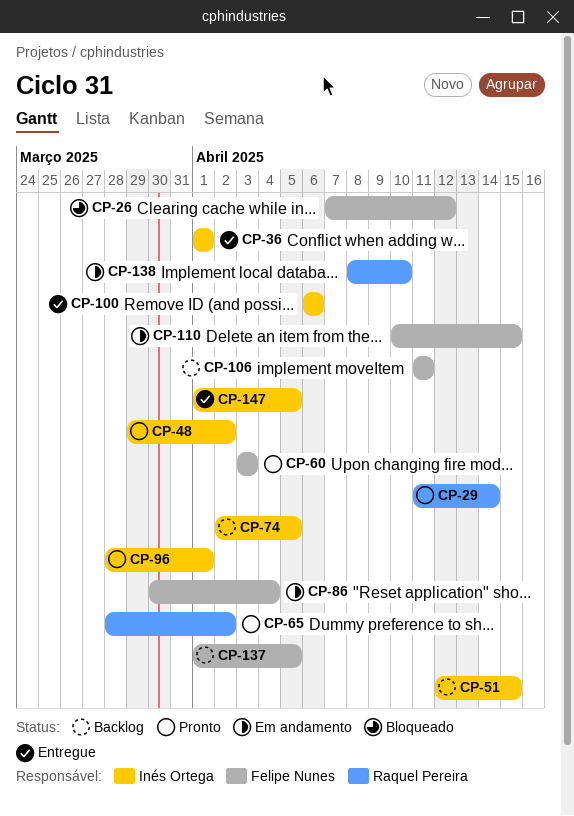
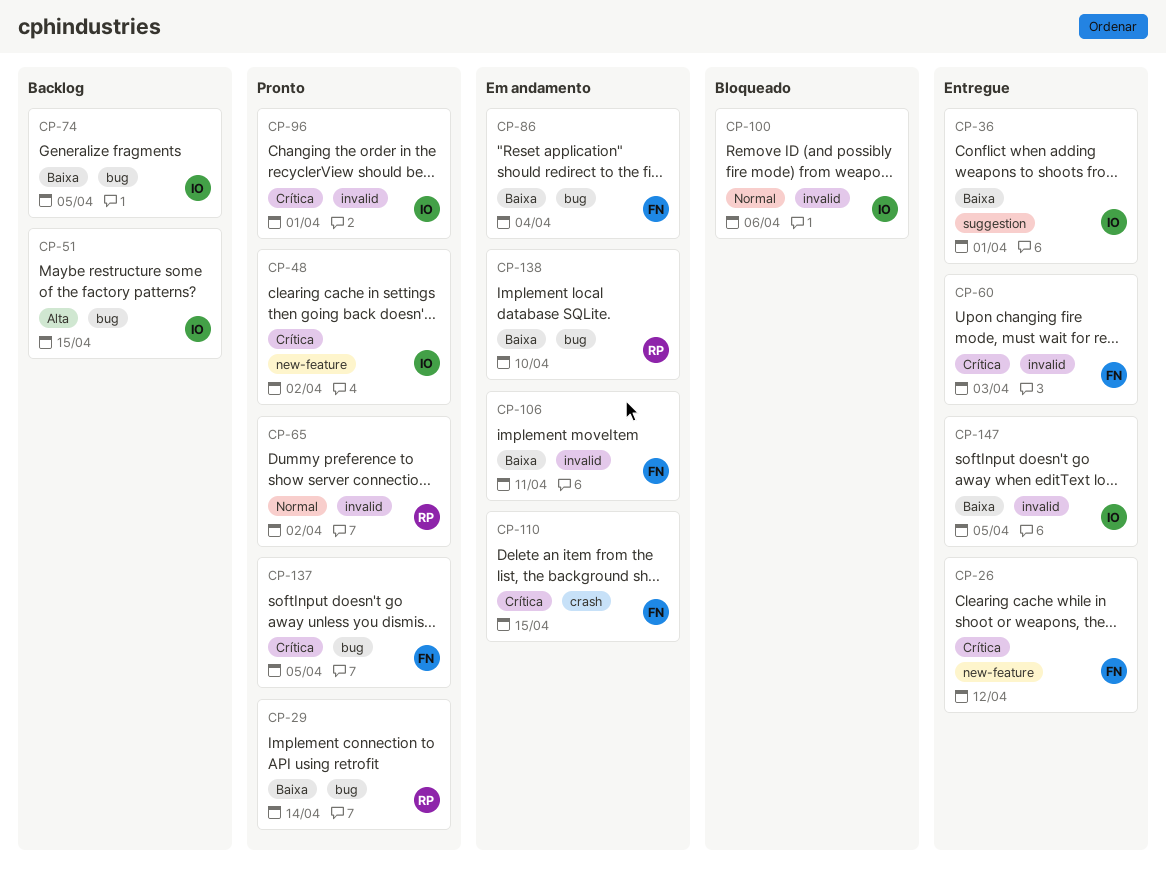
CP-26, status: Bloqueado -> Entregue
CP-60, status: Pronto -> Entregue
CP-100, status: Entregue -> Bloqueado
CP-106, status: Backlog -> Em andamento
CP-137, status: Backlog -> Pronto

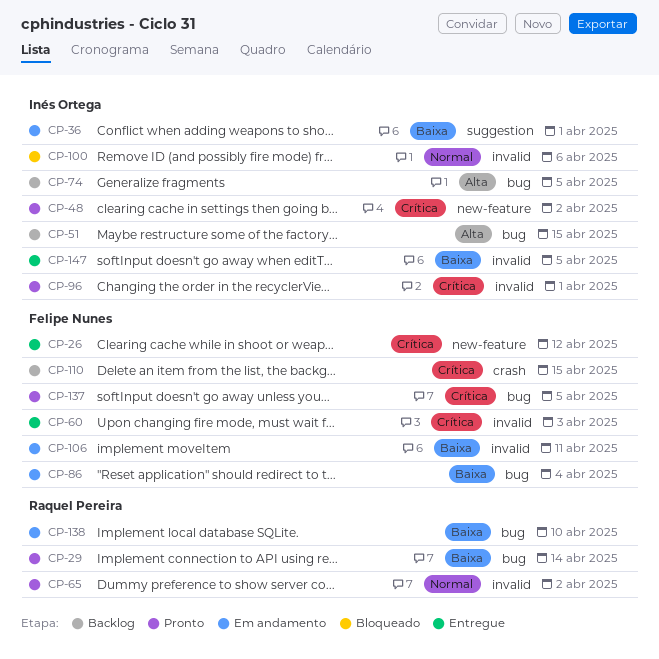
CP-36, status: Entregue -> Em andamento
CP-74, priority: Baixa -> Alta
CP-110, status: Em andamento -> Backlog

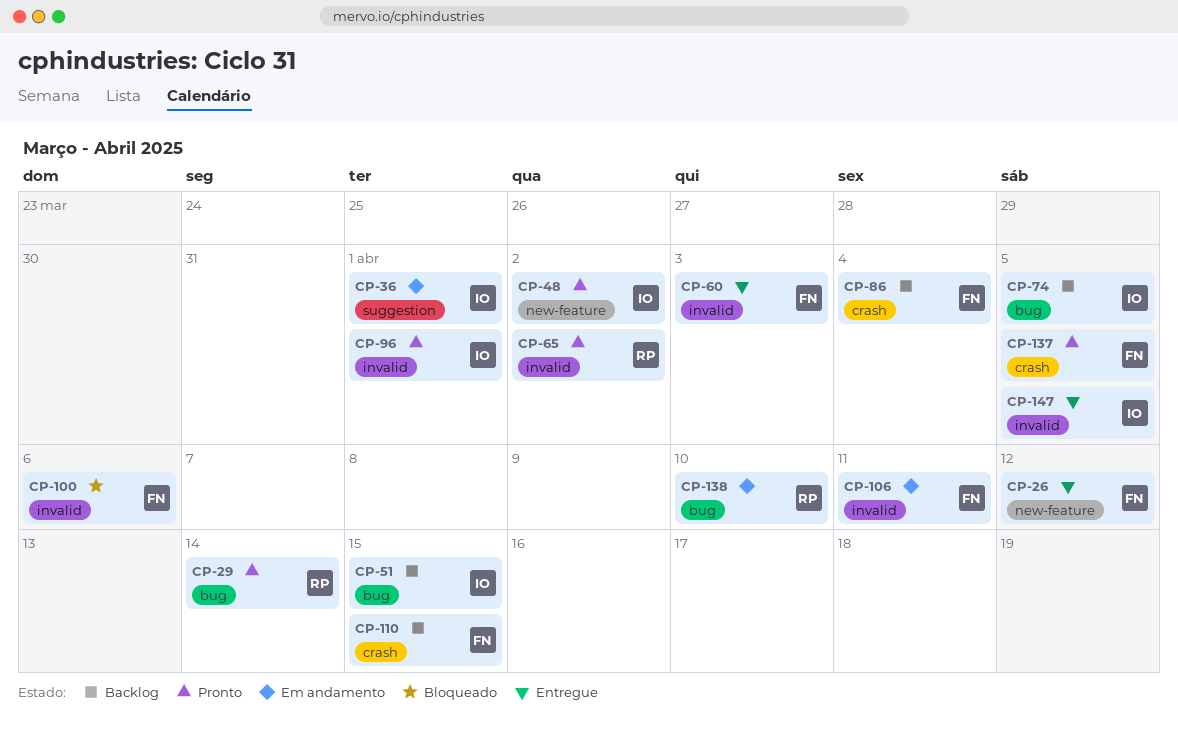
CP-86, status: Em andamento -> Backlog
CP-86, label: bug -> crash
CP-100, owner: Inés Ortega -> Felipe Nunes
CP-137, label: bug -> crash

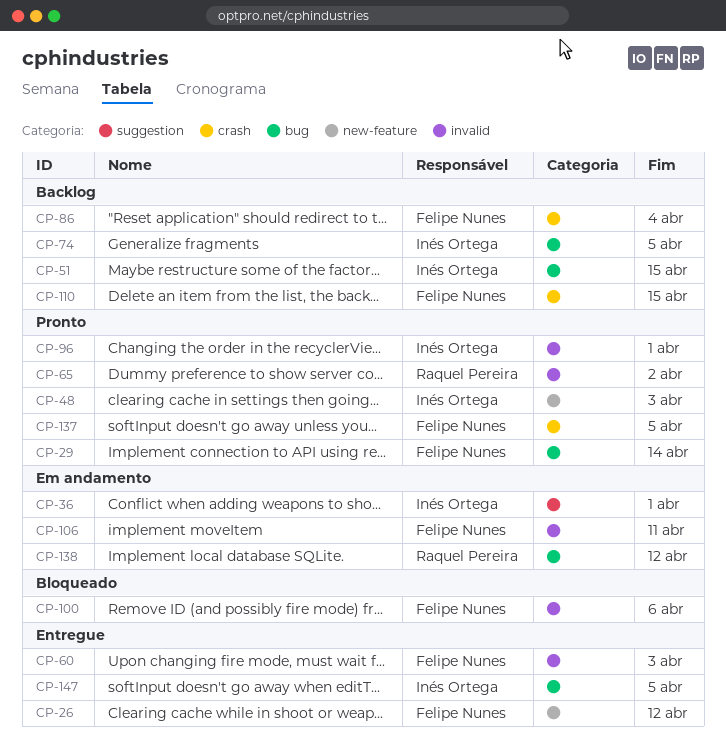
CP-29, owner: Raquel Pereira -> Felipe Nunes
CP-48, due: Apr 2 -> Apr 3
CP-138, due: Apr 10 -> Apr 12
CP-147, label: invalid -> bug

